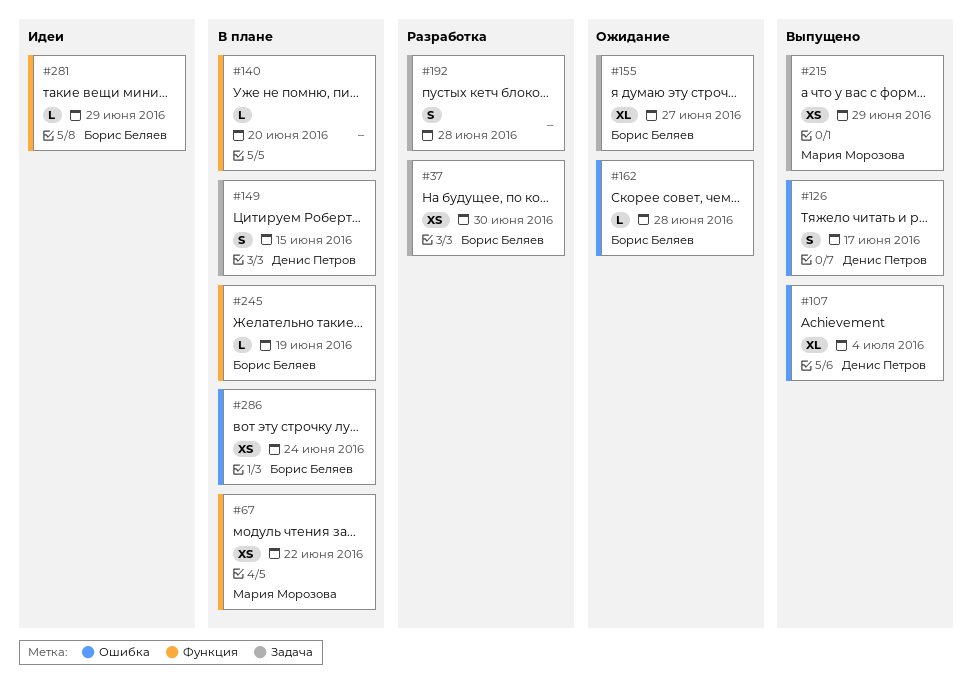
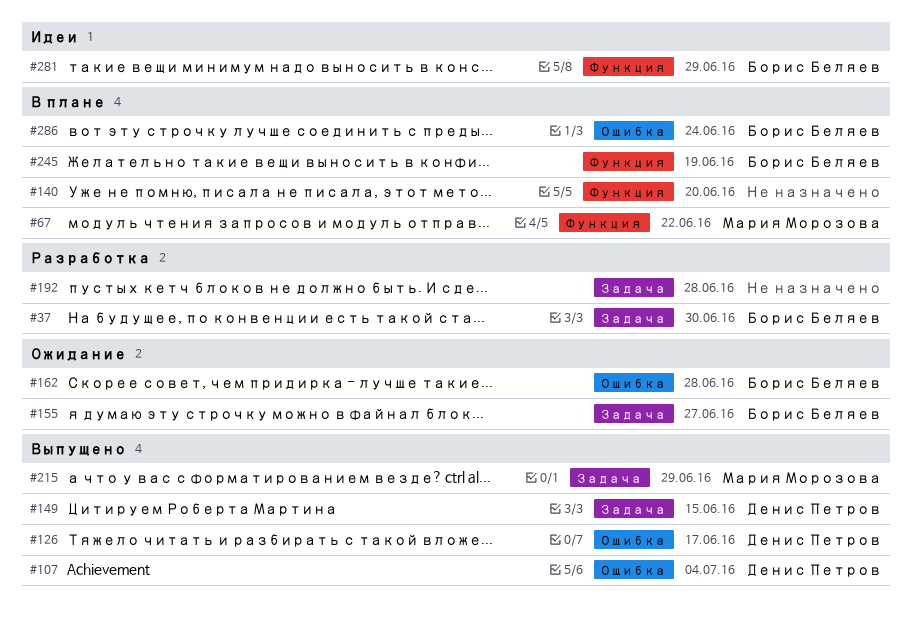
#149, status: В плане -> Выпущено

